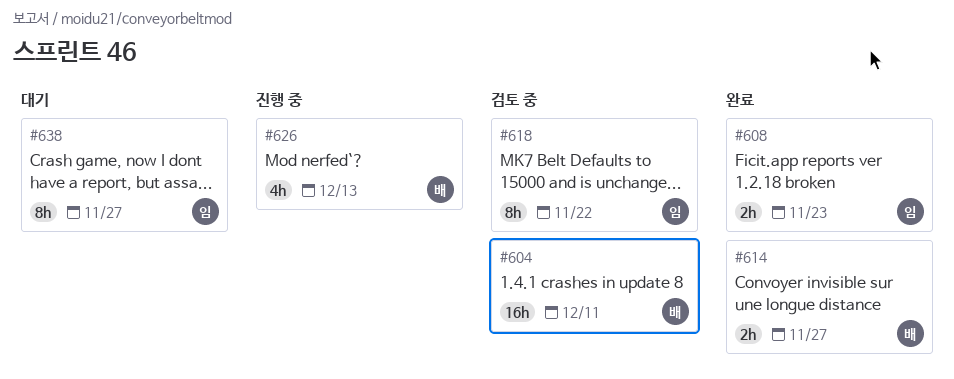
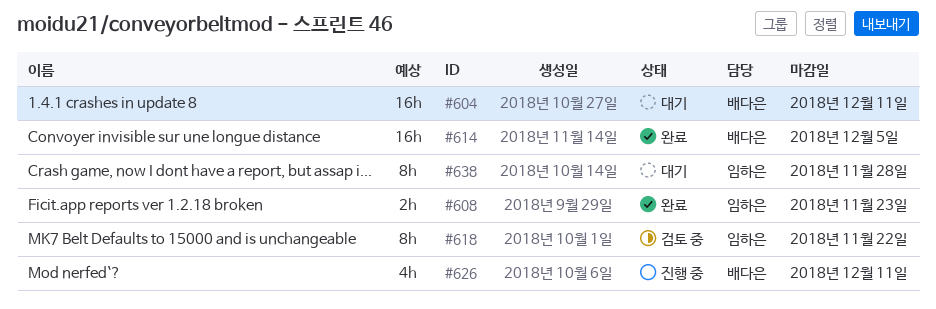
#604, status: 검토 중 -> 대기
#614, estimate: 2h -> 16h
#614, due: Nov 27 -> Dec 5
#626, due: Dec 13 -> Dec 11
#638, due: Nov 27 -> Nov 28

